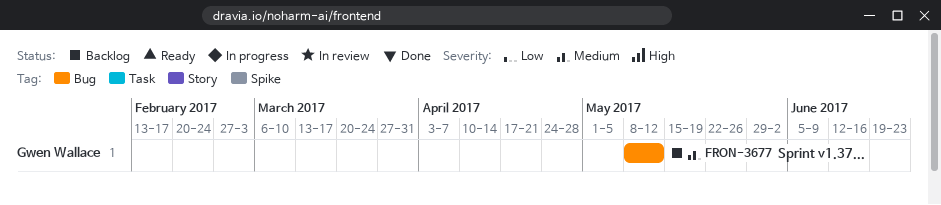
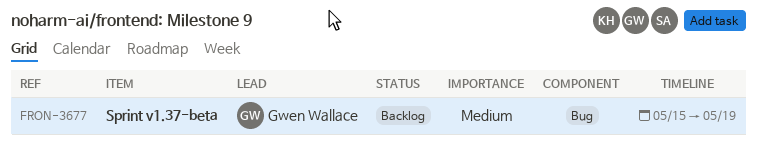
FRON-3677, start: May 8 -> May 15
FRON-3677, due: May 12 -> May 19

